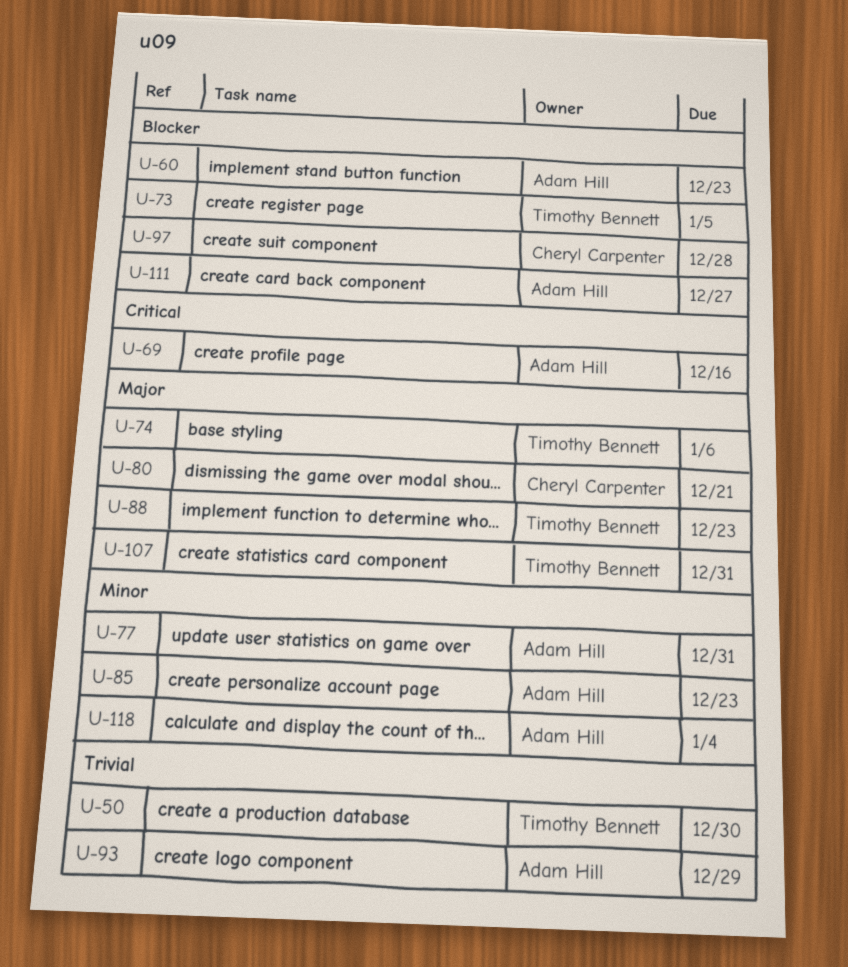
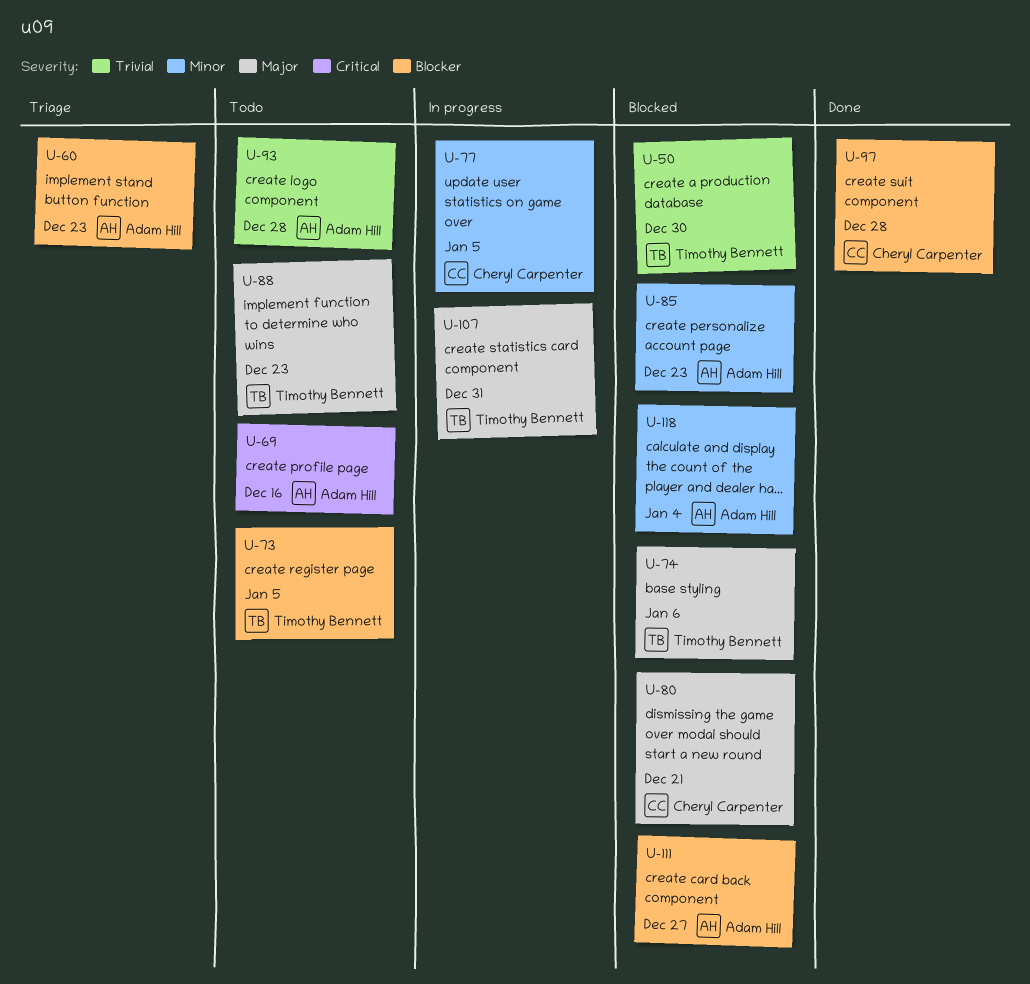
U-77, owner: Adam Hill -> Cheryl Carpenter
U-77, due: Dec 31 -> Jan 5
U-93, due: Dec 29 -> Dec 28

